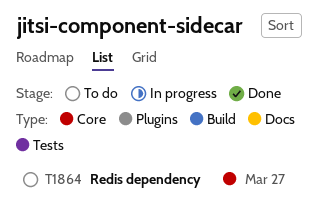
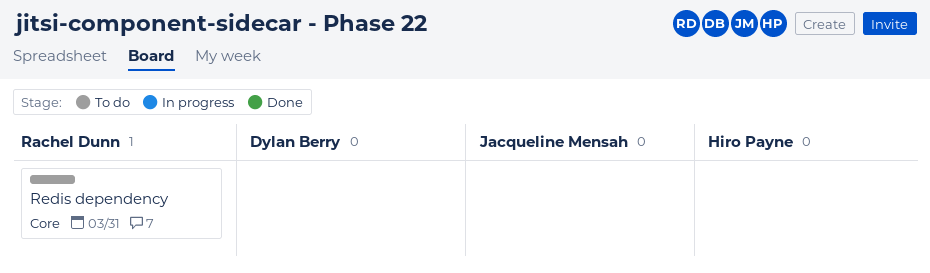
Redis dependency, due: Mar 27 -> Mar 31

